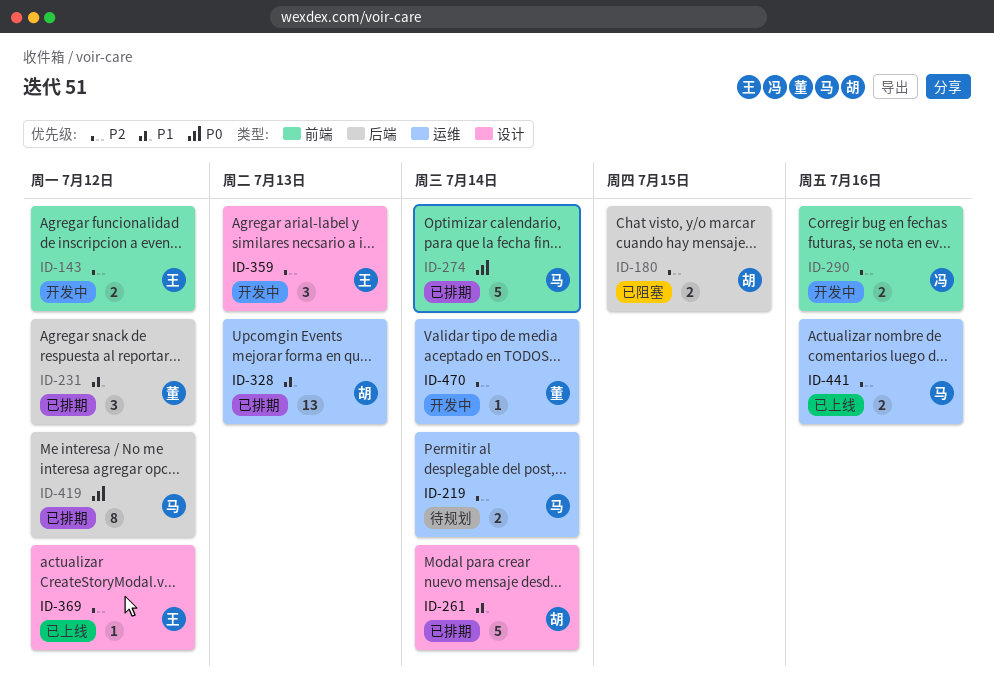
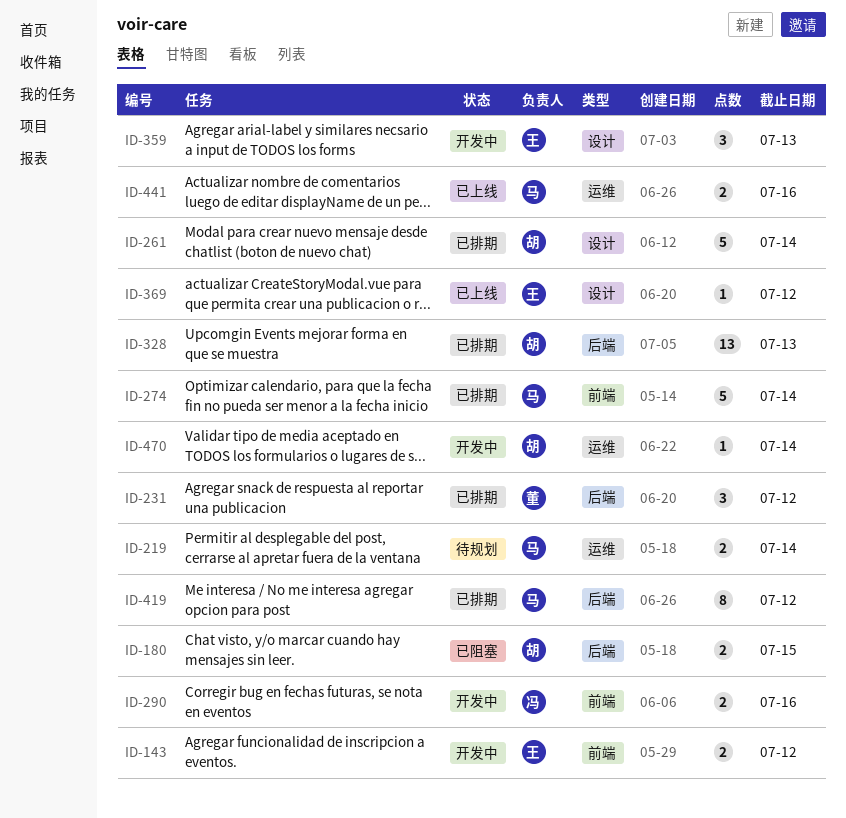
ID-328, label: 运维 -> 后端
ID-470, owner: 董 -> 胡

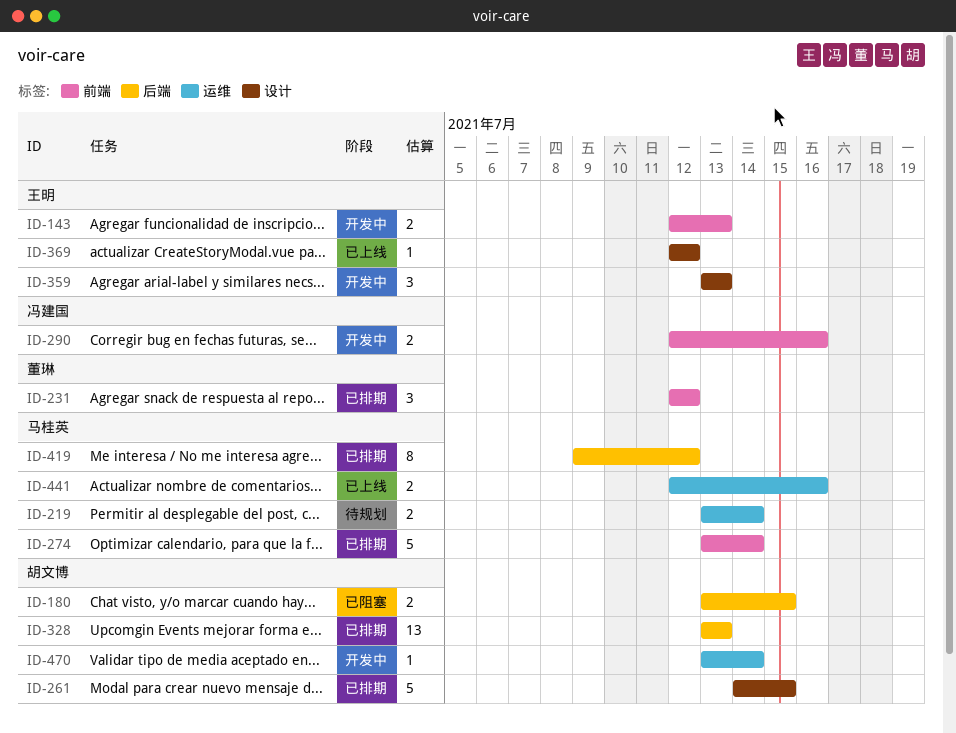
ID-143, due: Jul 12 -> Jul 13
ID-231, label: 后端 -> 前端
ID-261, due: Jul 14 -> Jul 15

